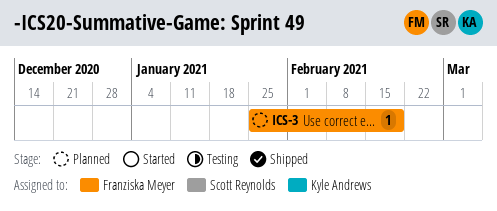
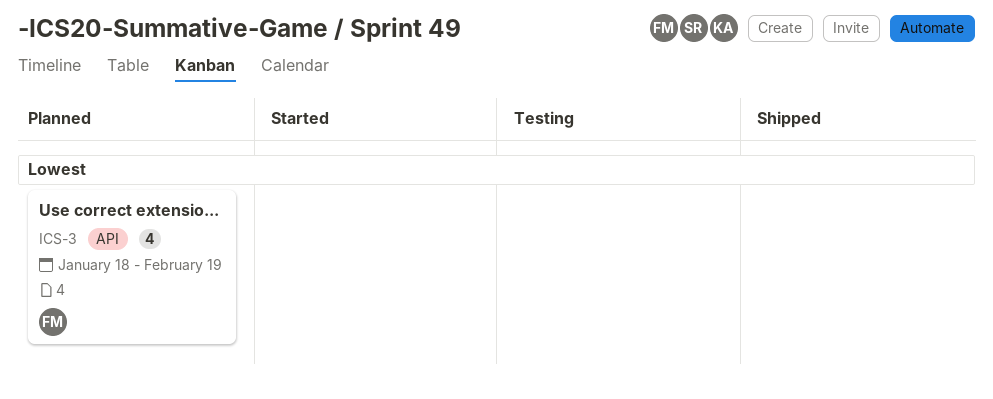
ICS-3, estimate: 1 -> 4
ICS-3, start: Jan 25 -> Jan 18

